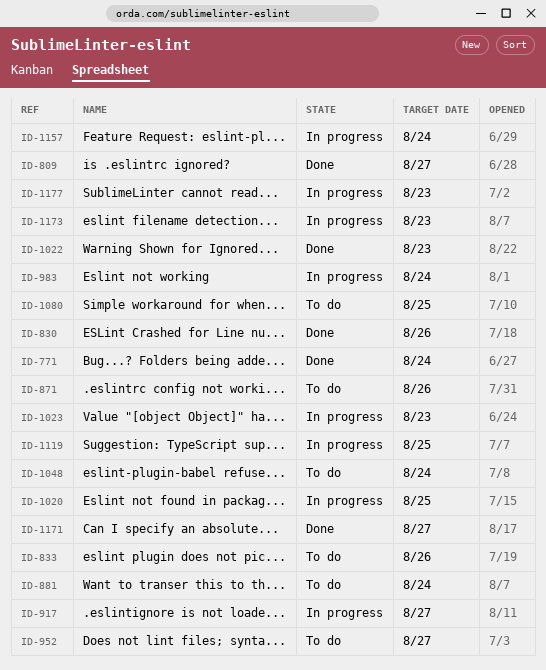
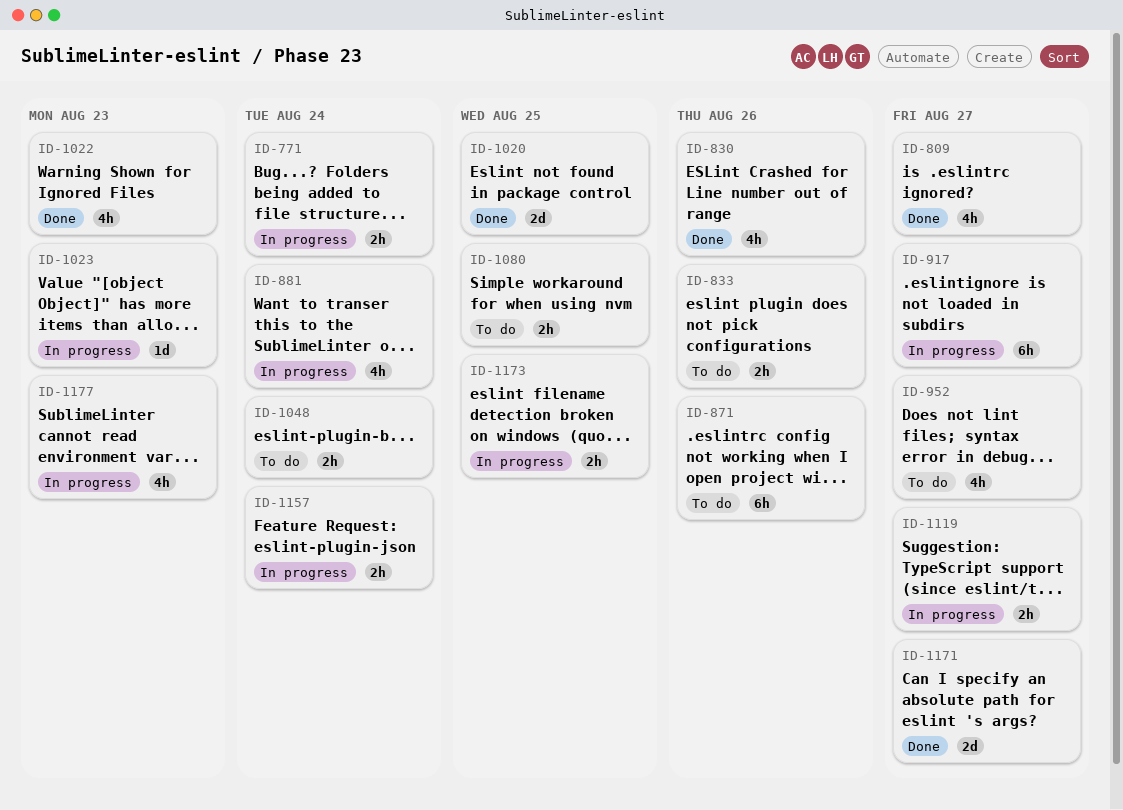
ID-771, status: Done -> In progress
ID-881, status: To do -> In progress
ID-983: present -> none
ID-1020, status: In progress -> Done
ID-1119, due: Aug 25 -> Aug 27
ID-1173, due: Aug 23 -> Aug 25

